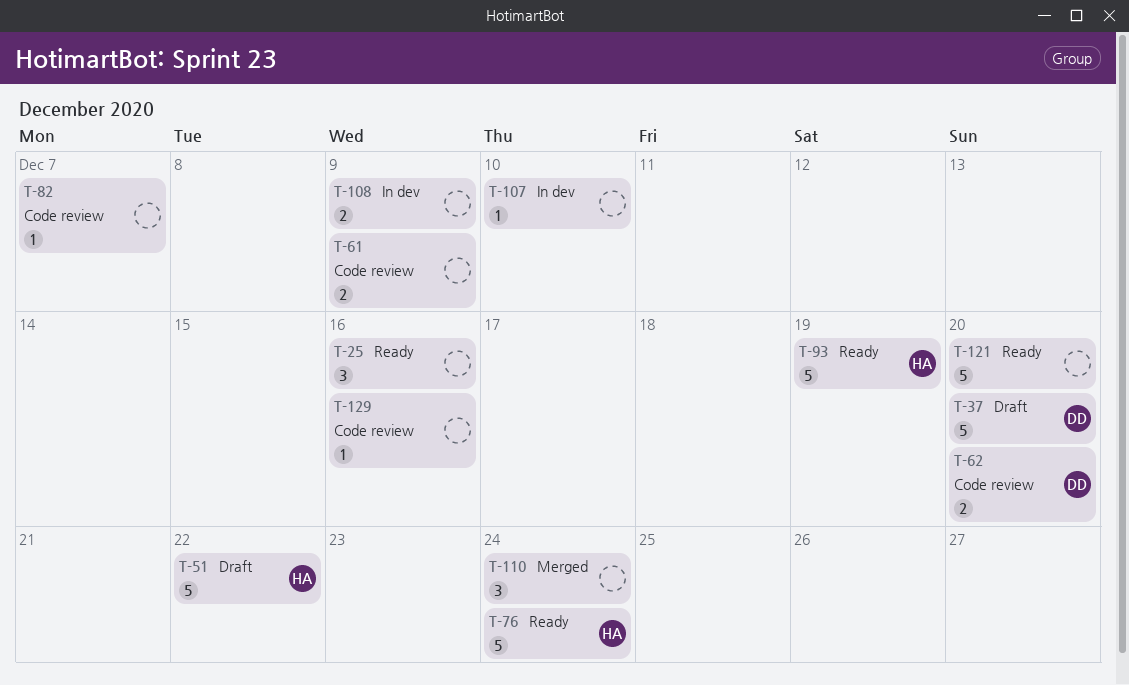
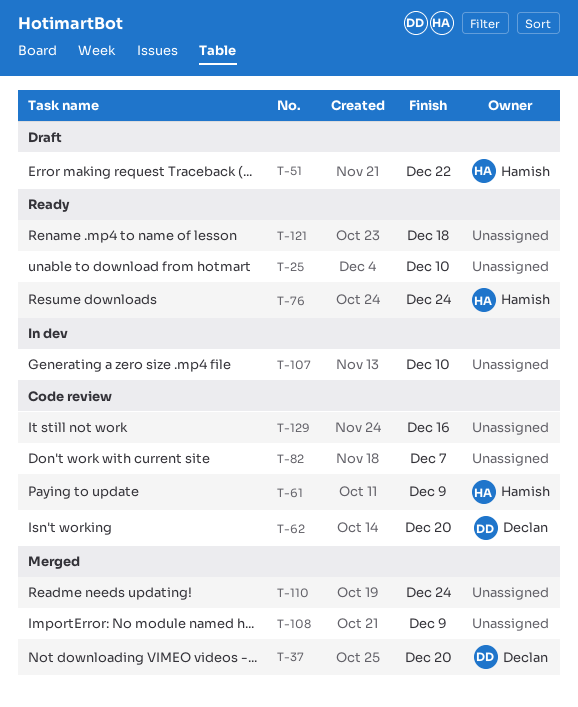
T-25, due: Dec 16 -> Dec 10
T-37, status: Draft -> Merged
T-61, owner: none -> Hamish
T-93: present -> none
T-108, status: In dev -> Merged
T-121, due: Dec 20 -> Dec 18

